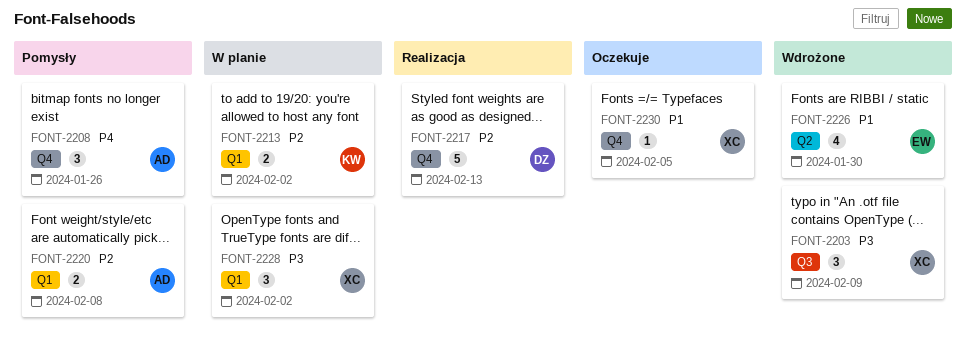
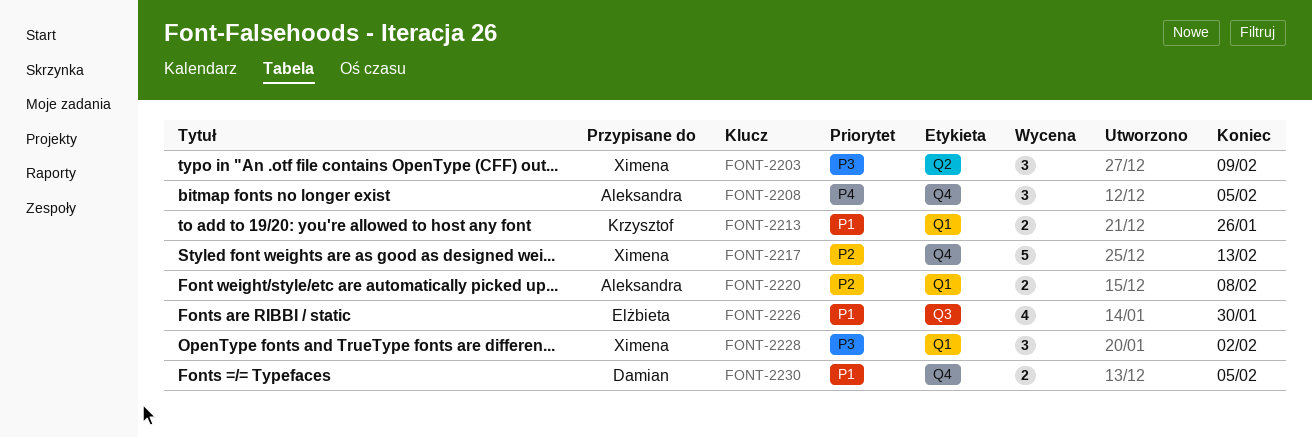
FONT-2203, label: Q3 -> Q2
FONT-2208, due: Jan 26 -> Feb 5
FONT-2213, priority: P2 -> P1
FONT-2213, due: Feb 2 -> Jan 26
FONT-2217, owner: Damian -> Ximena
FONT-2226, label: Q2 -> Q3
FONT-2230, owner: Ximena -> Damian
FONT-2230, estimate: 1 -> 2

